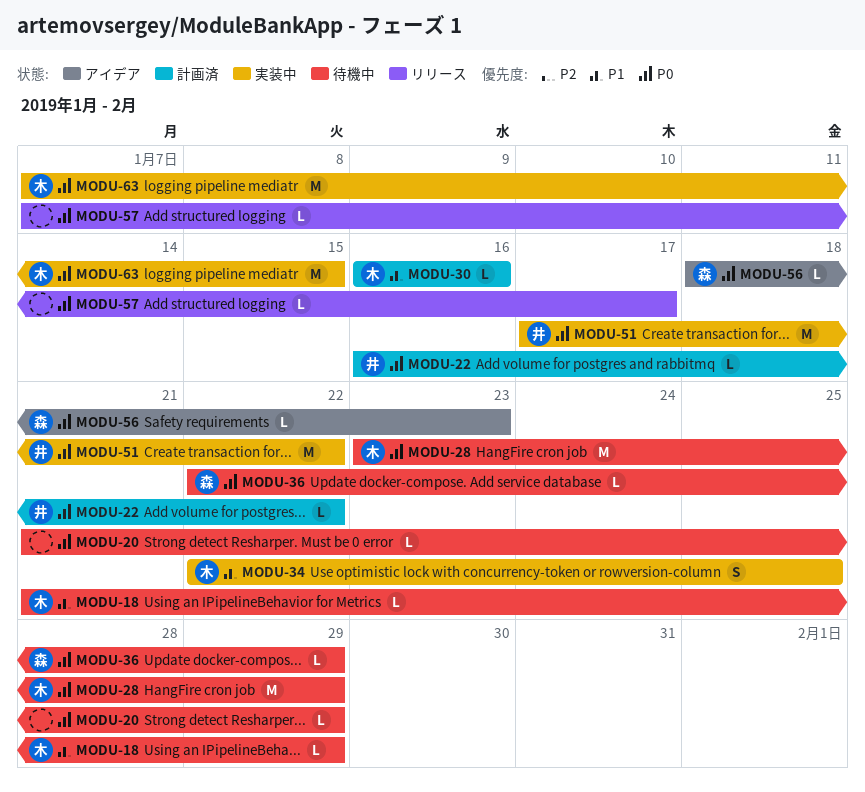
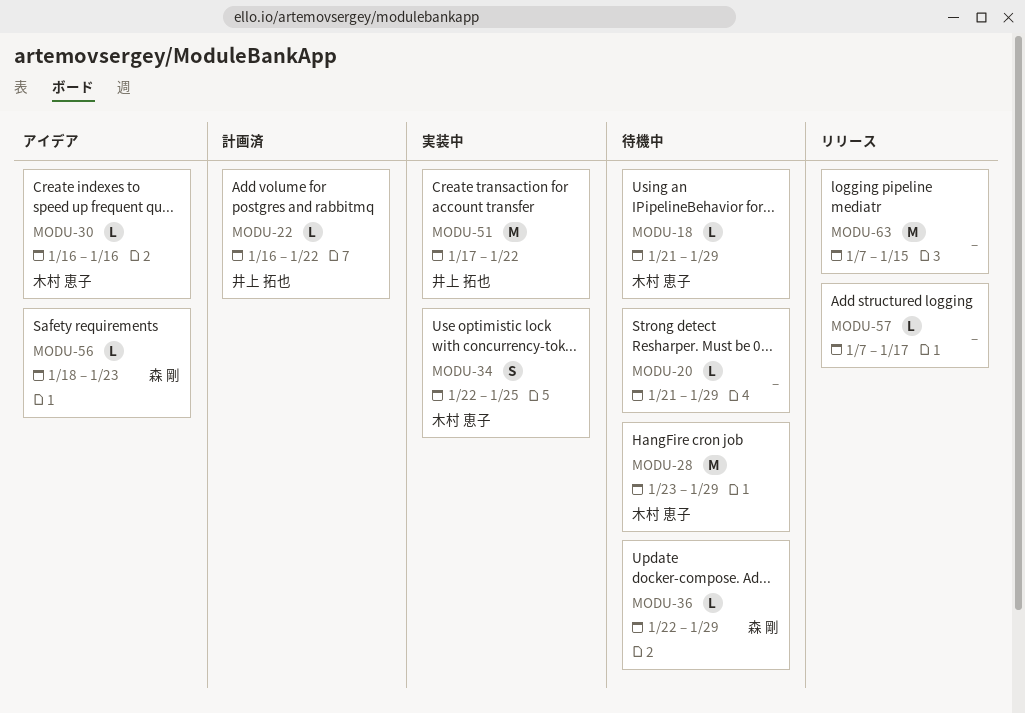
MODU-30, status: 計画済 -> アイデア
MODU-63, status: 実装中 -> リリース
MODU-63, owner: 木村 恵子 -> none

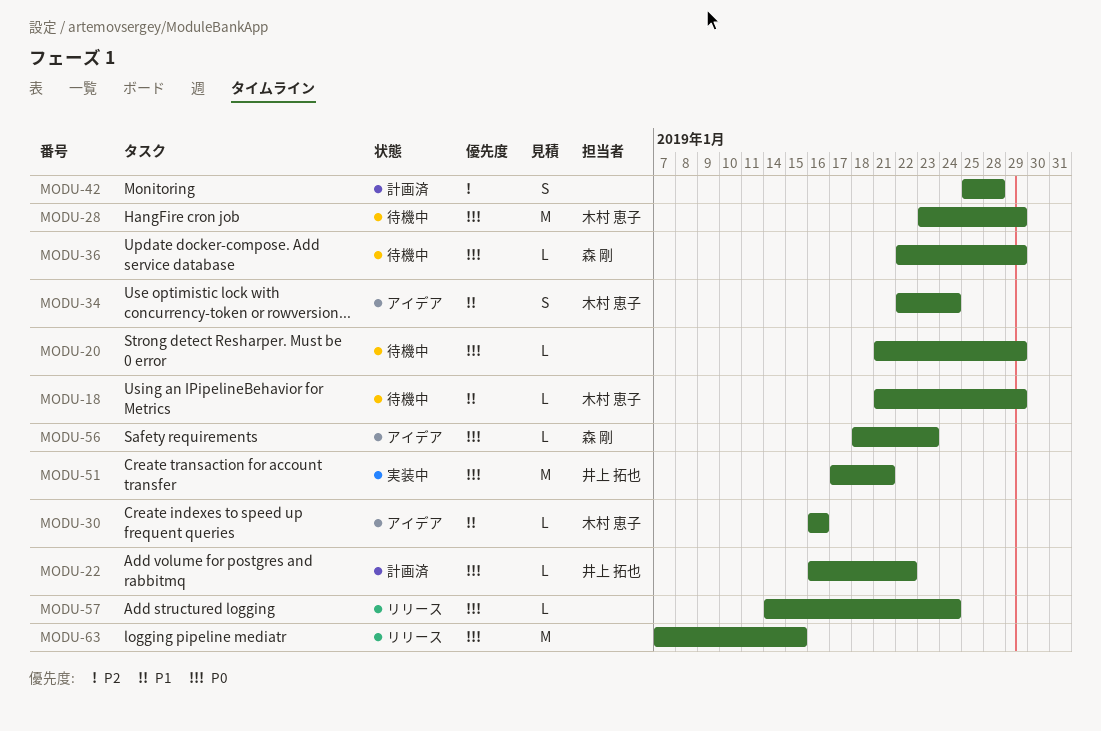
MODU-34, status: 実装中 -> アイデア
MODU-34, due: Jan 25 -> Jan 24
MODU-42: none -> present
MODU-51, due: Jan 22 -> Jan 21
MODU-57, start: Jan 7 -> Jan 14
MODU-57, due: Jan 17 -> Jan 24

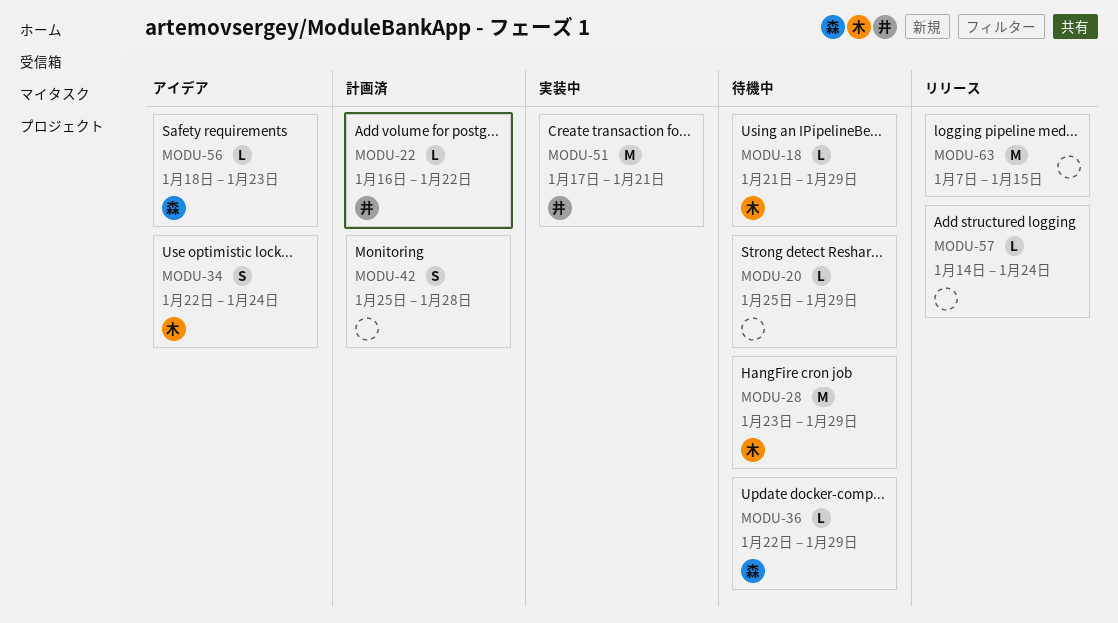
MODU-20, start: Jan 21 -> Jan 25
MODU-30: present -> none

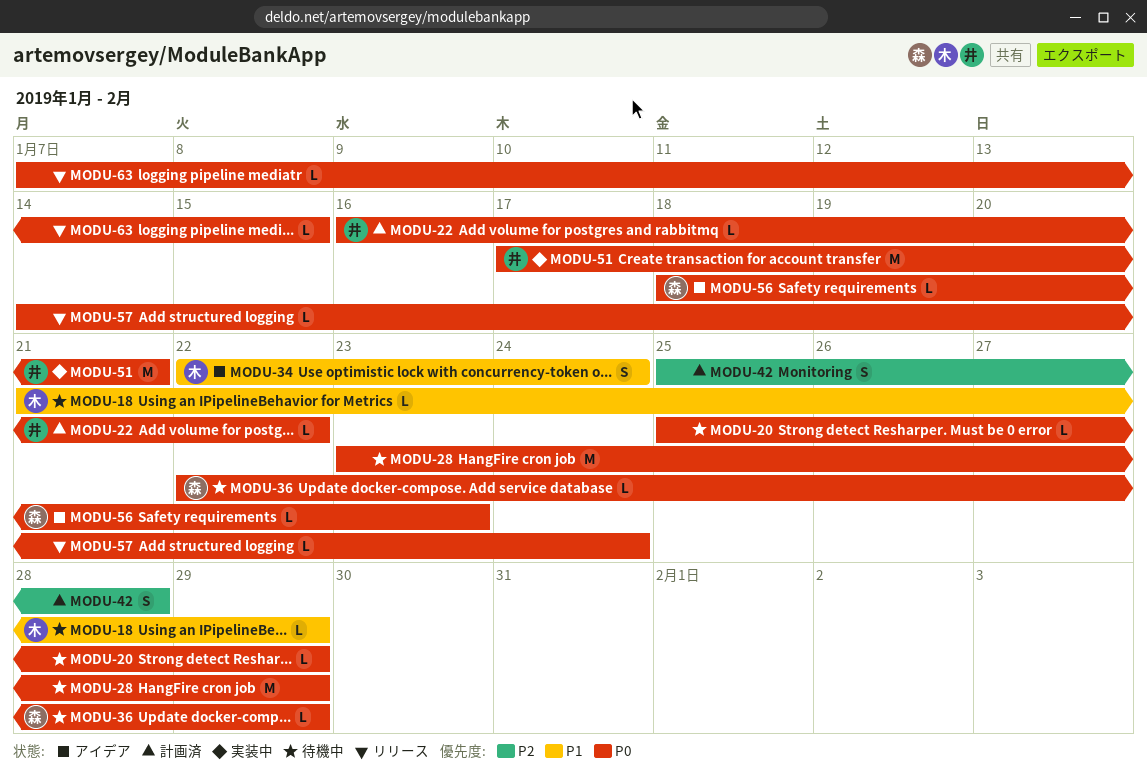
MODU-28, owner: 木 -> none
MODU-63, estimate: M -> L

